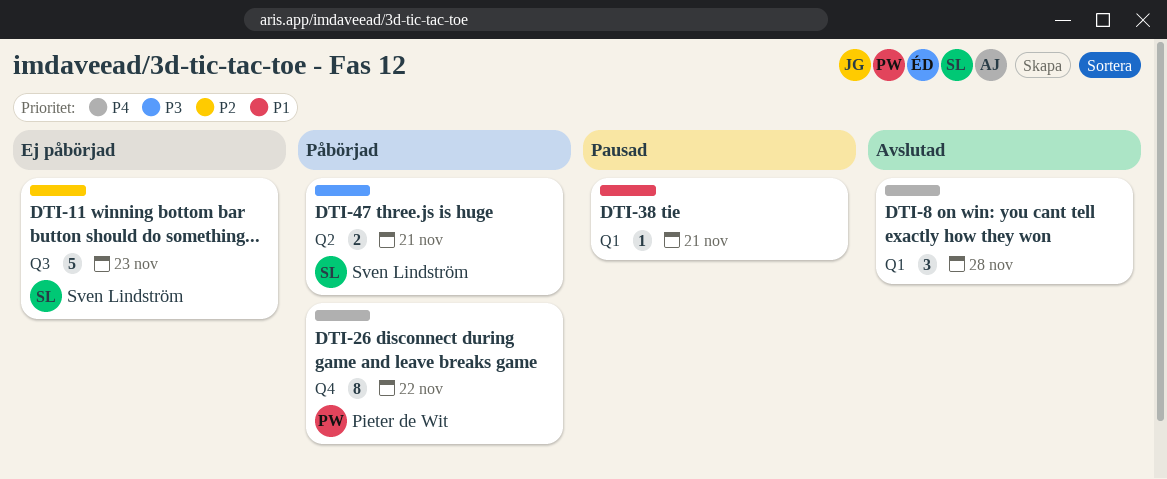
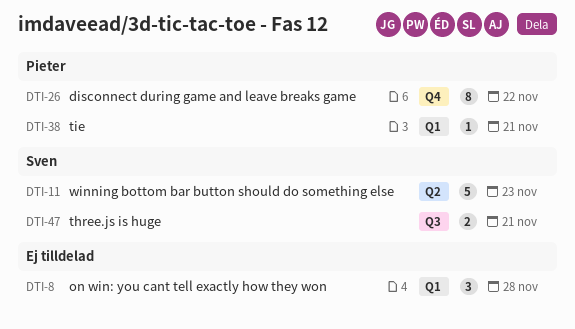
DTI-11, label: Q3 -> Q2
DTI-38, owner: none -> Pieter de Wit
DTI-47, label: Q2 -> Q3

